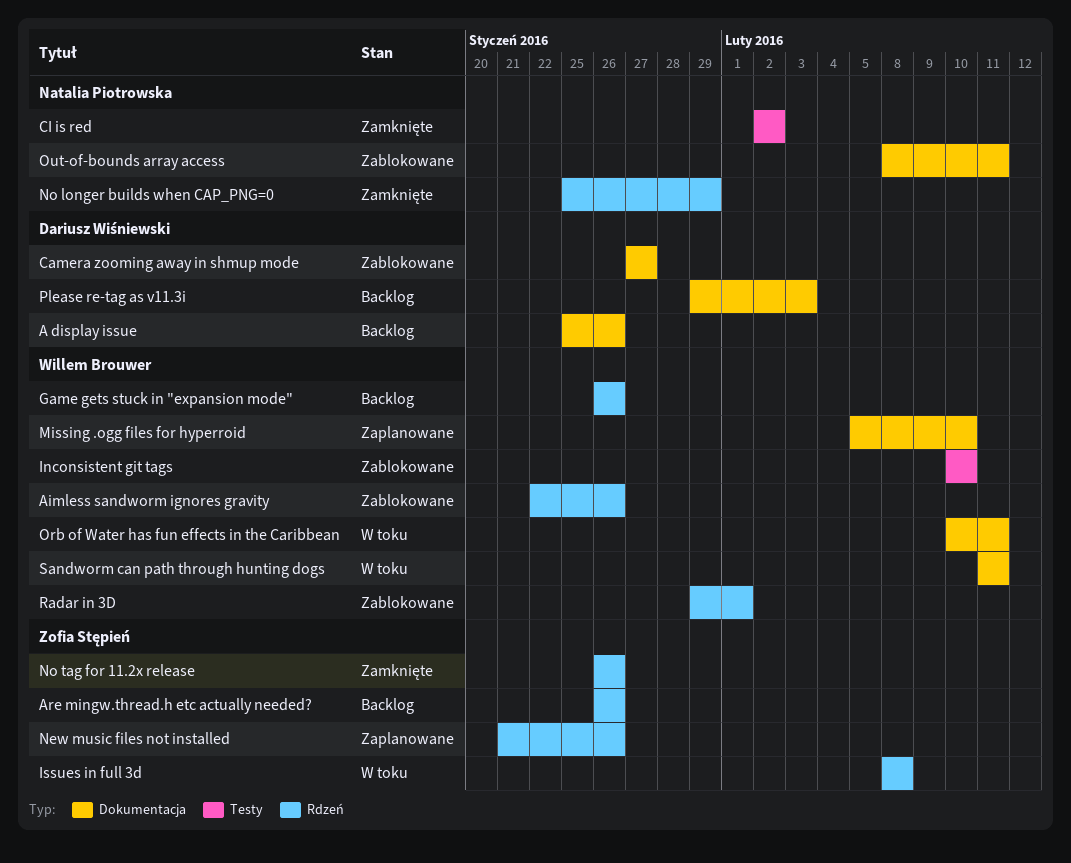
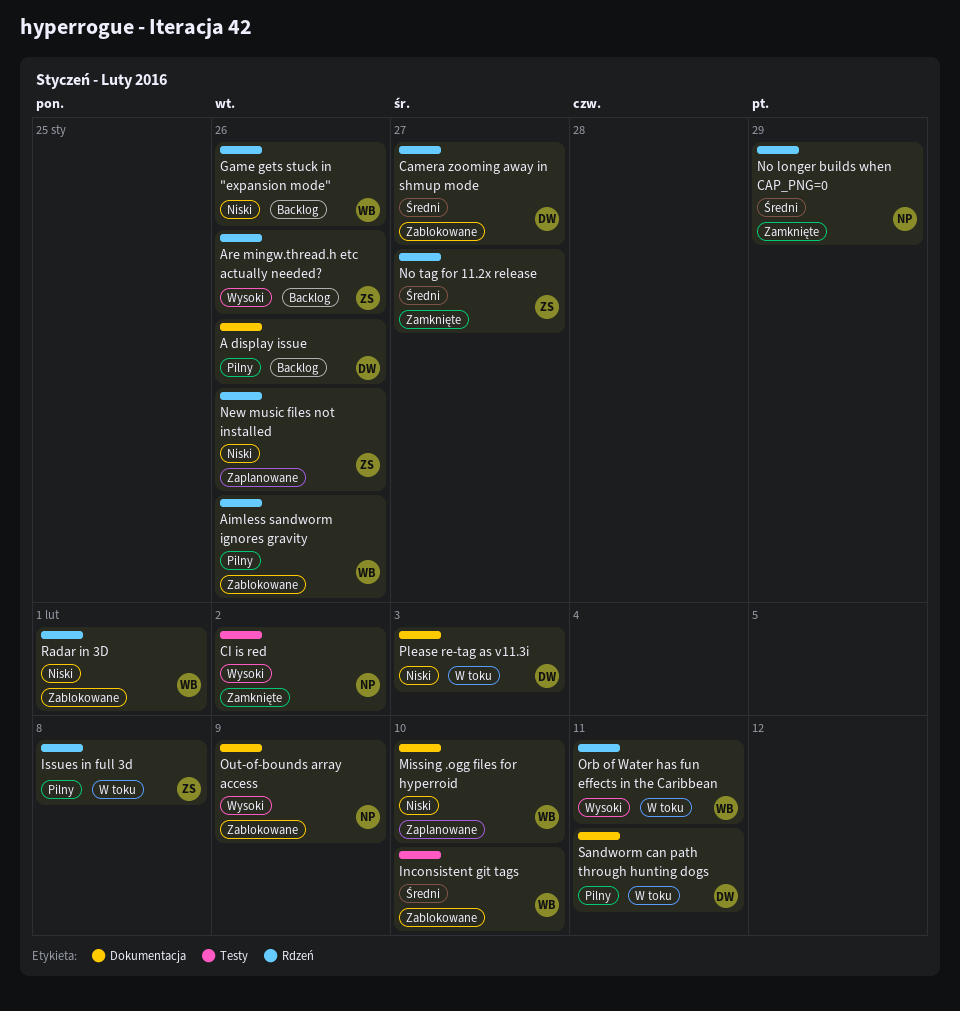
Camera zooming away in shmup mode, label: Dokumentacja -> Rdzeń
No tag for 11.2x release, due: Jan 26 -> Jan 27
Orb of Water has fun effects in the Caribbean, label: Dokumentacja -> Rdzeń
Out-of-bounds array access, due: Feb 11 -> Feb 9
Please re-tag as v11.3i, status: Backlog -> W toku
Sandworm can path through hunting dogs, owner: Willem Brouwer -> Dariusz Wiśniewski

